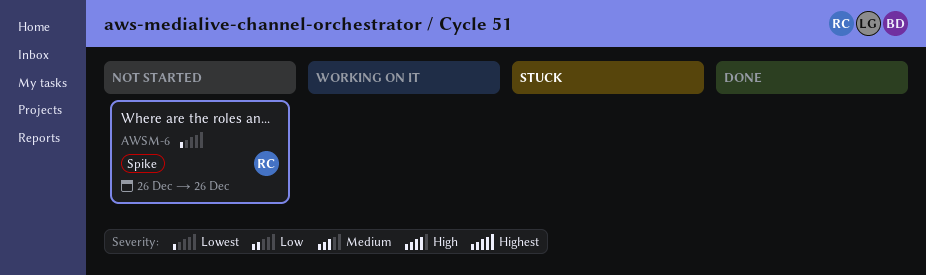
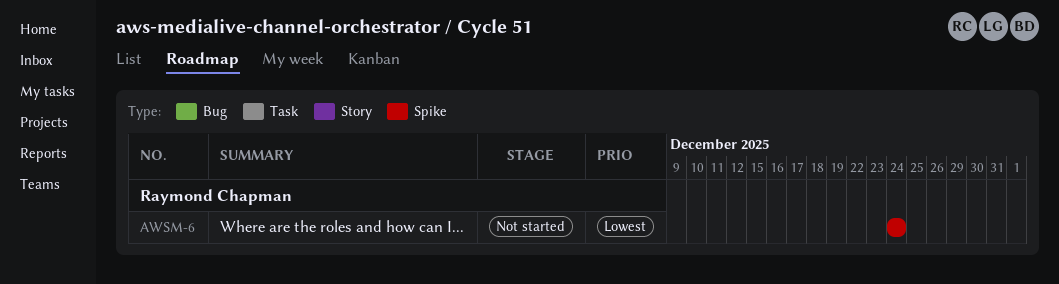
AWSM-6, start: Dec 26 -> Dec 24
AWSM-6, due: Dec 26 -> Dec 24

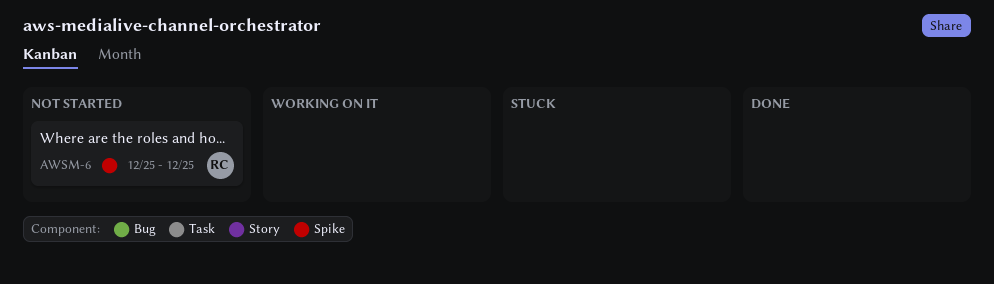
AWSM-6, start: Dec 24 -> Dec 25
AWSM-6, due: Dec 24 -> Dec 25

